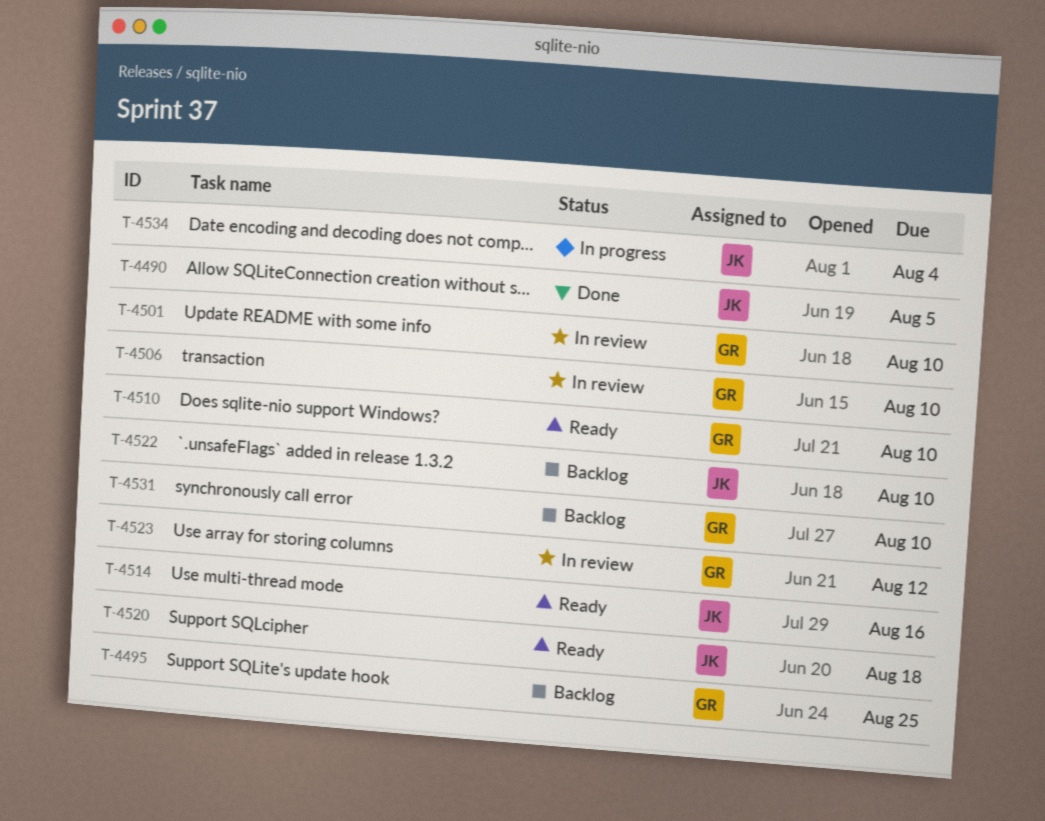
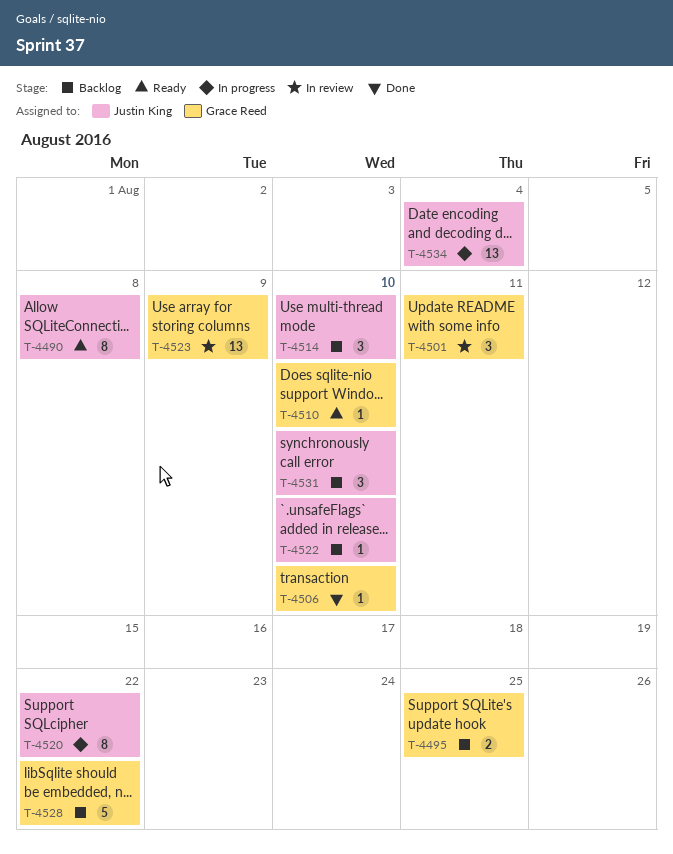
T-4490, status: Done -> Ready
T-4490, due: Aug 5 -> Aug 8
T-4501, due: Aug 10 -> Aug 11
T-4506, status: In review -> Done
T-4514, status: Ready -> Backlog
T-4514, due: Aug 16 -> Aug 10
T-4520, status: Ready -> In progress
T-4520, due: Aug 18 -> Aug 22
T-4523, due: Aug 12 -> Aug 9
T-4528: none -> present
T-4531, owner: Grace Reed -> Justin King

